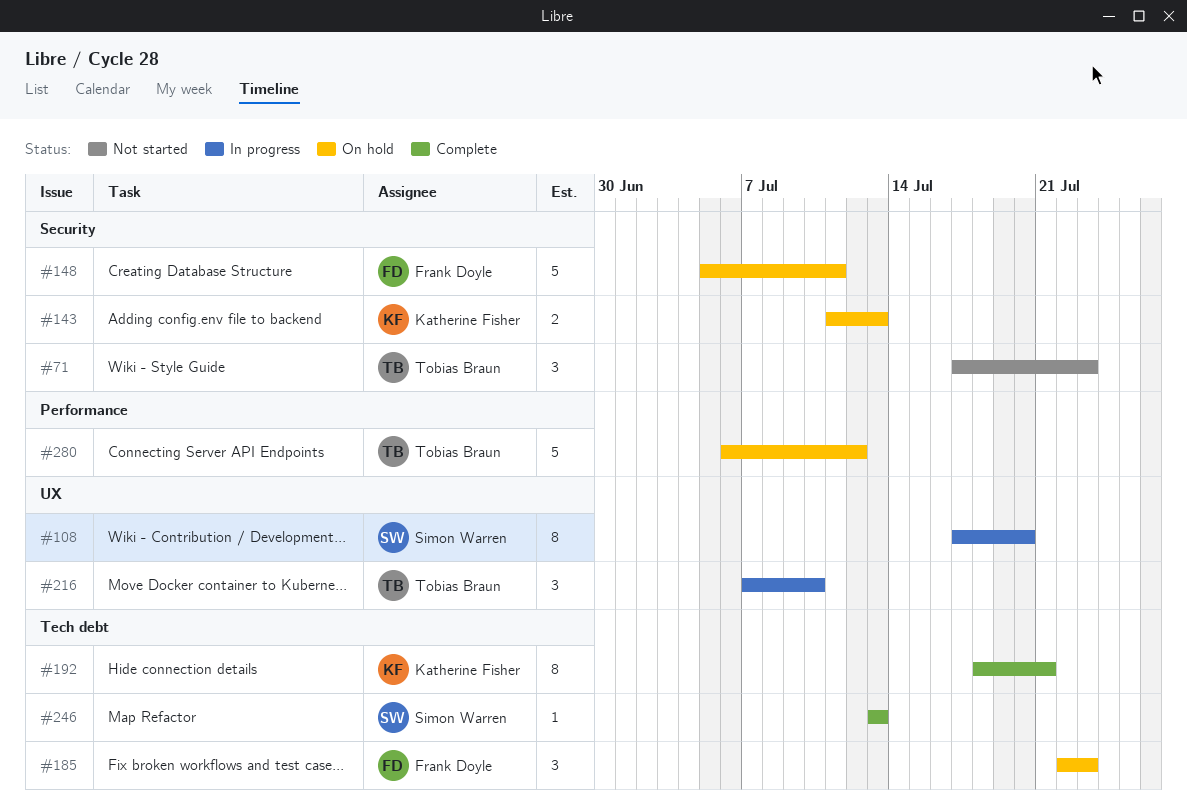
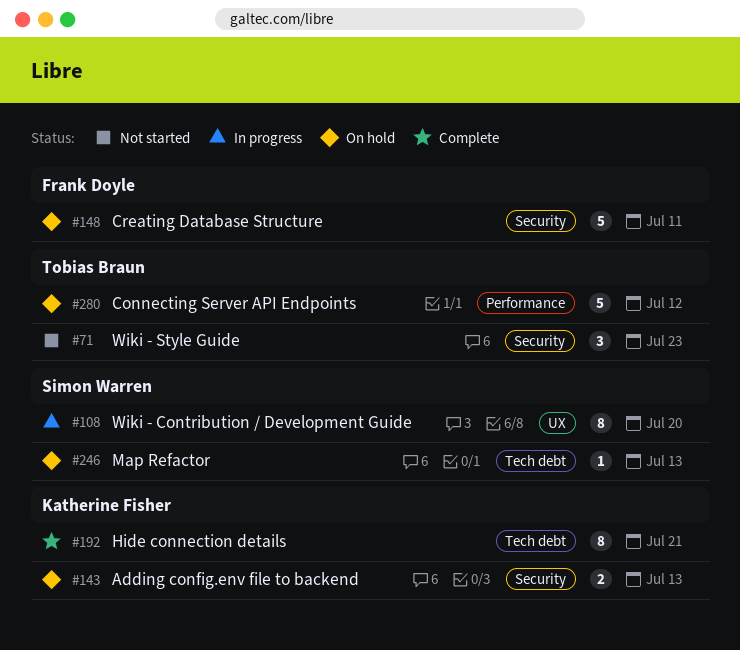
#185: present -> none
#216: present -> none
#246, status: Complete -> On hold

